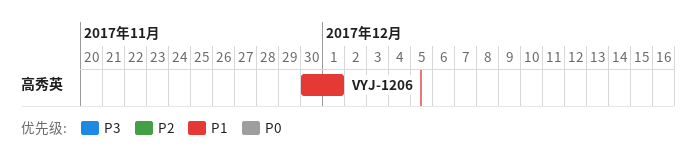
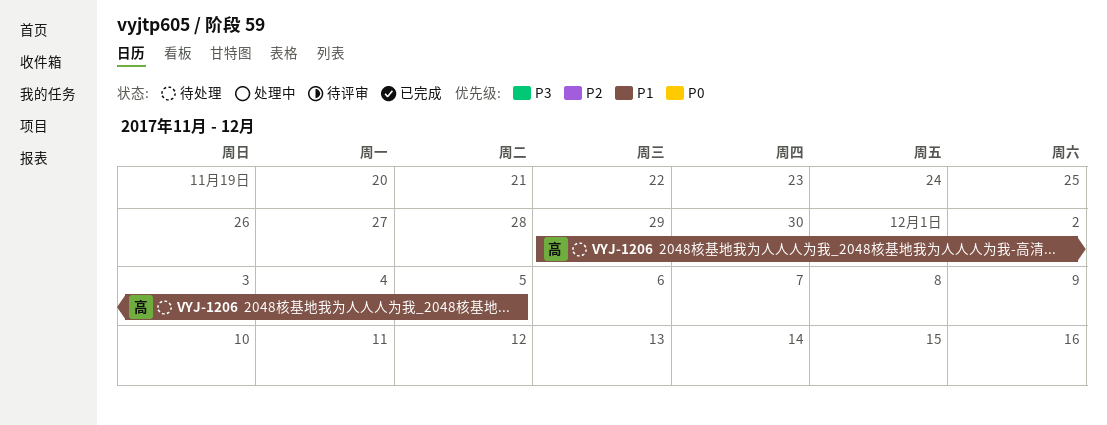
VYJ-1206, start: Nov 30 -> Nov 29
VYJ-1206, due: Dec 1 -> Dec 5

